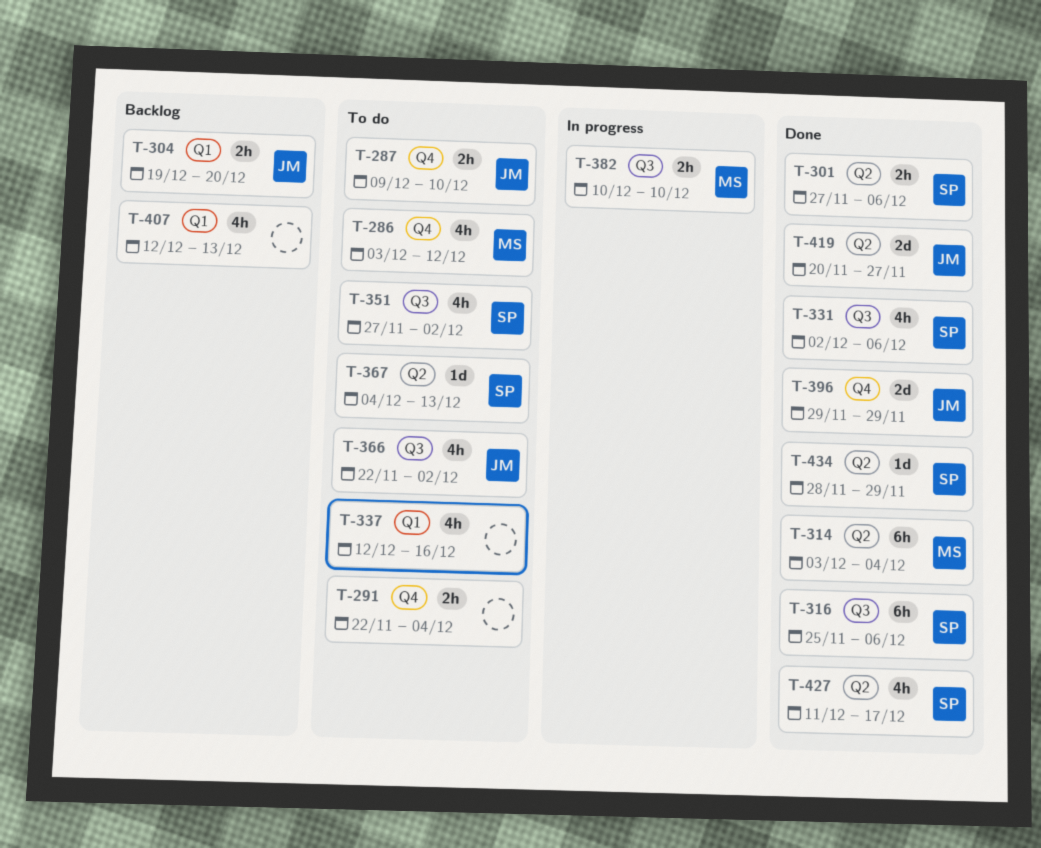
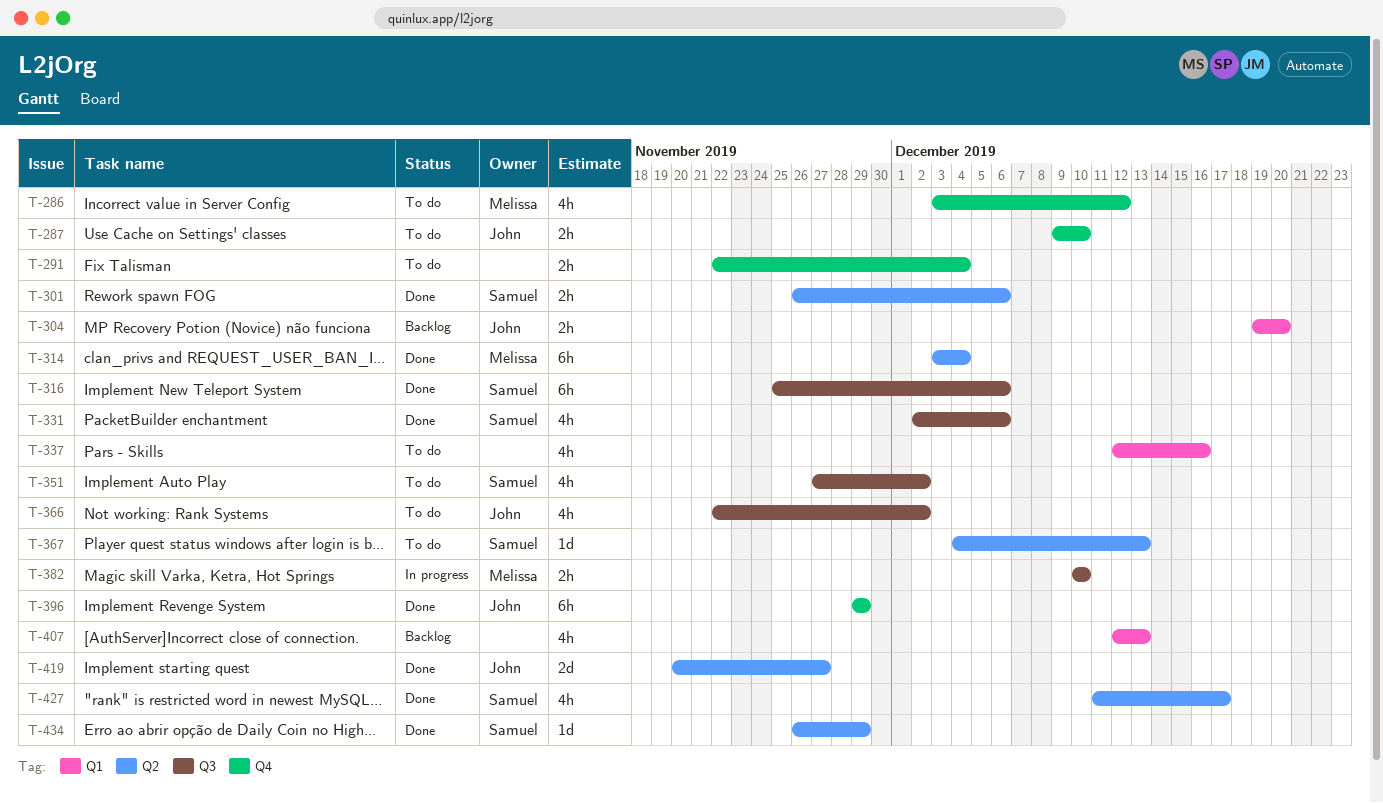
T-301, start: Nov 27 -> Nov 26
T-396, estimate: 2d -> 6h
T-434, start: Nov 28 -> Nov 26

